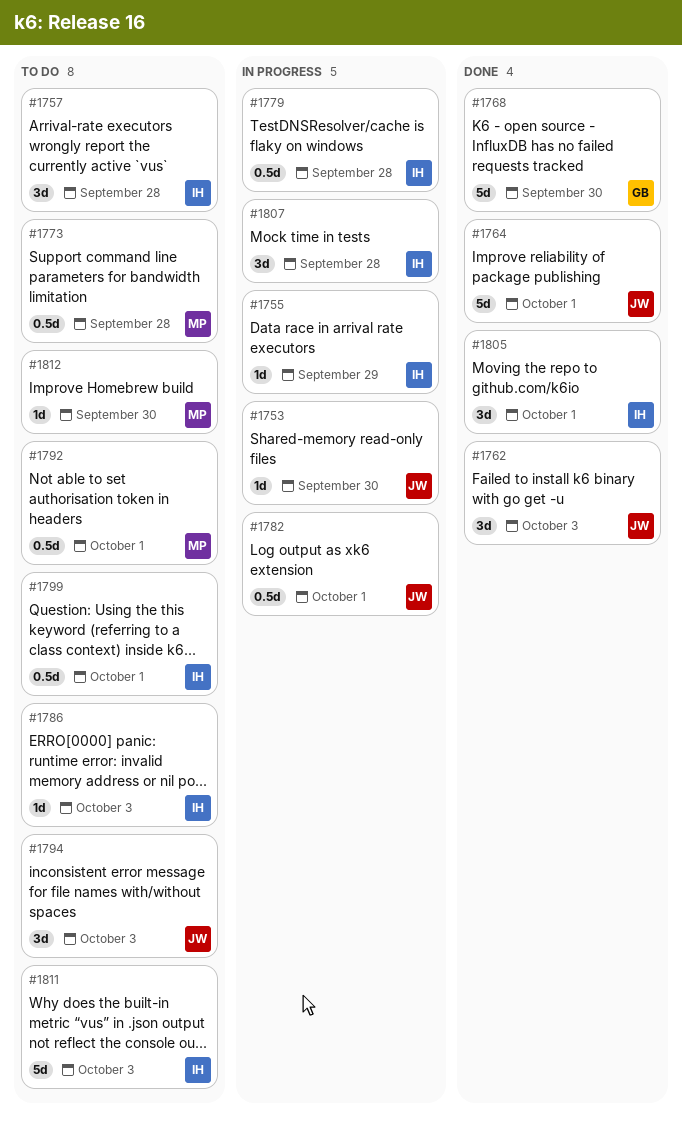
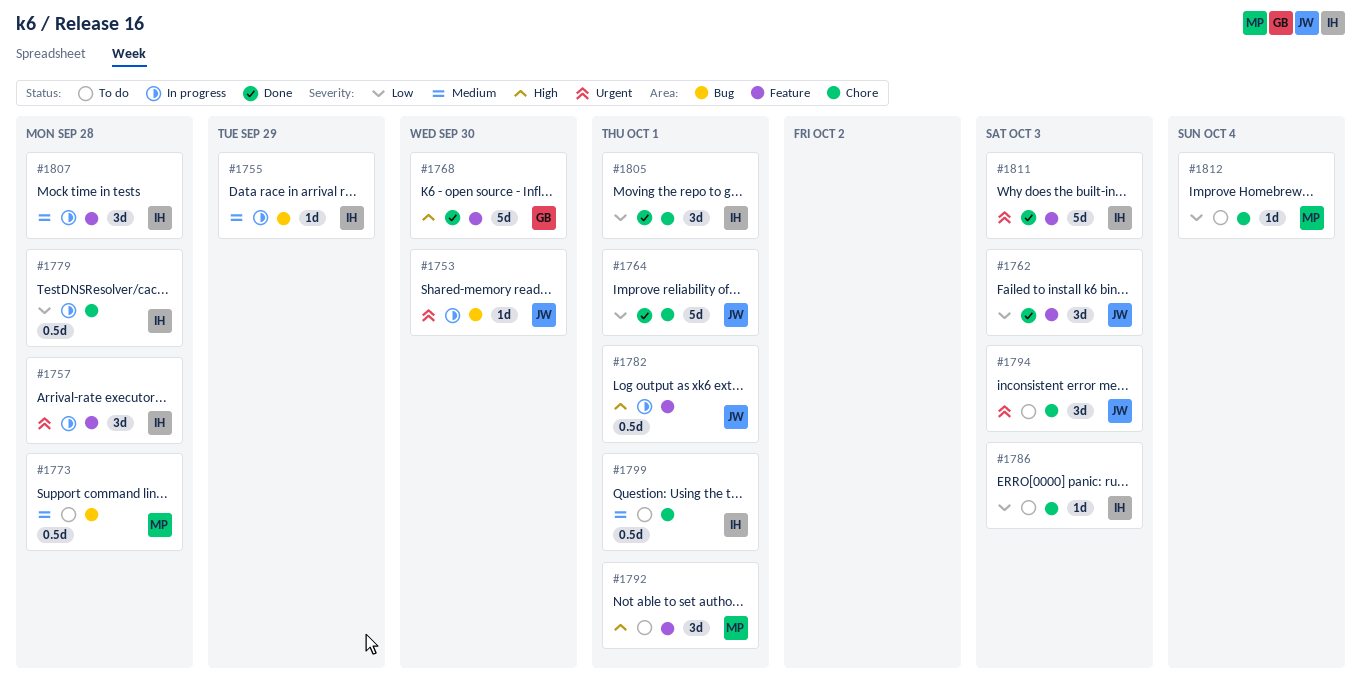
#1757, status: To do -> In progress
#1792, estimate: 0.5d -> 3d
#1811, status: To do -> Done
#1812, due: Sep 30 -> Oct 4

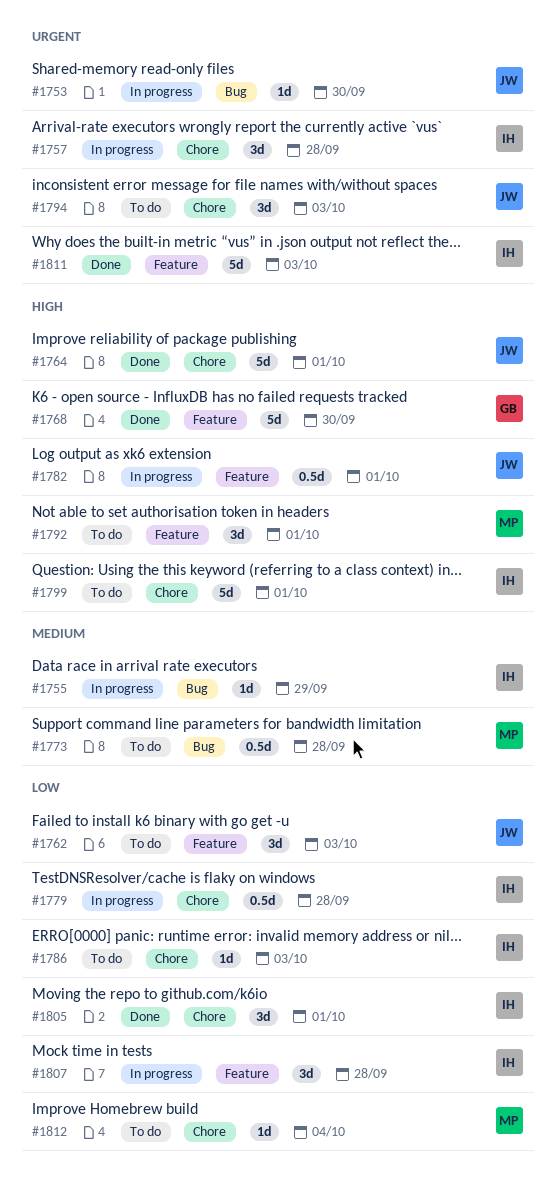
#1757, label: Feature -> Chore
#1762, status: Done -> To do
#1764, priority: Low -> High
#1799, priority: Medium -> High
#1799, estimate: 0.5d -> 5d
#1807, priority: Medium -> Low

